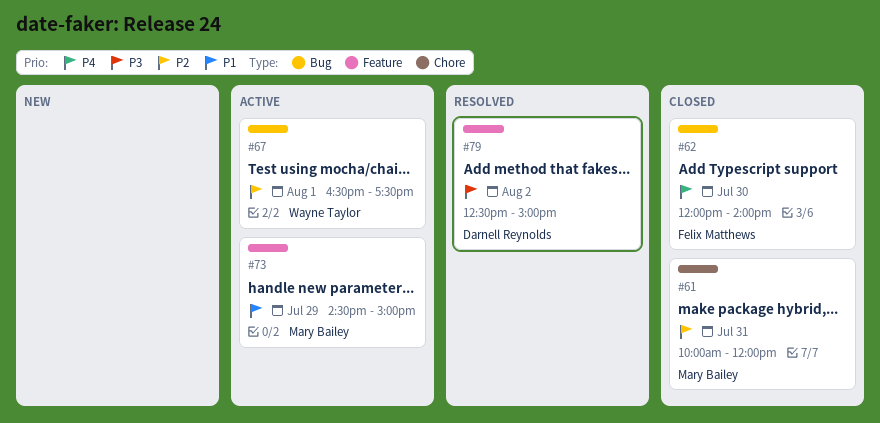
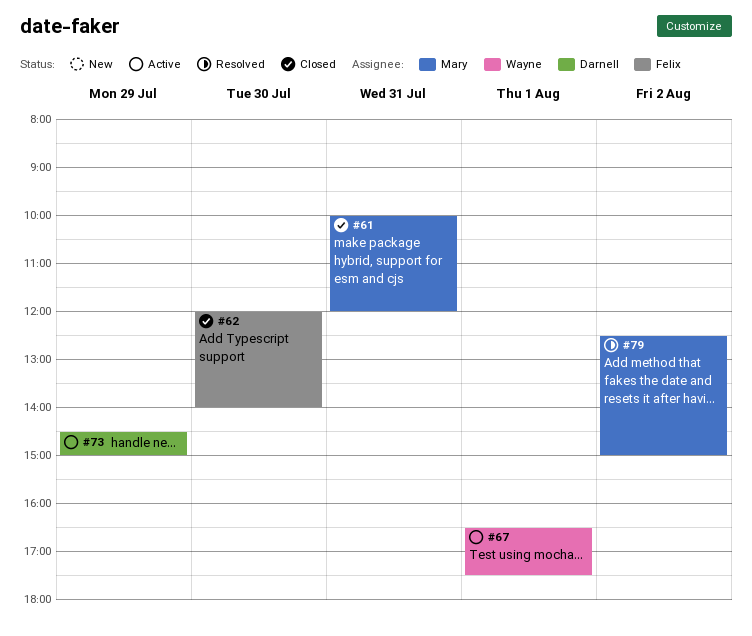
#73, owner: Mary Bailey -> Darnell Reynolds
#79, owner: Darnell Reynolds -> Mary Bailey

